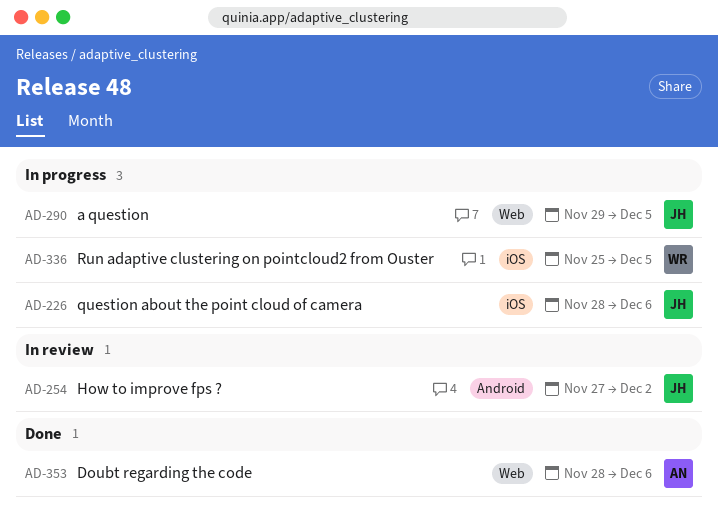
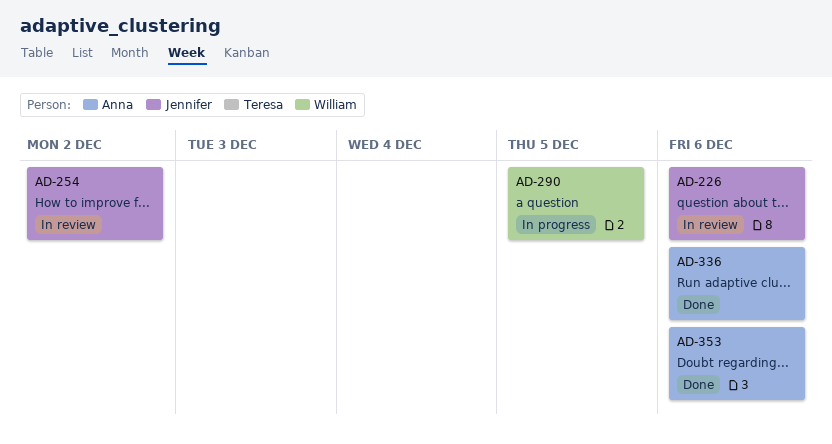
AD-226, status: In progress -> In review
AD-290, owner: Jennifer -> William
AD-336, status: In progress -> Done
AD-336, owner: William -> Anna
AD-336, due: Dec 5 -> Dec 6

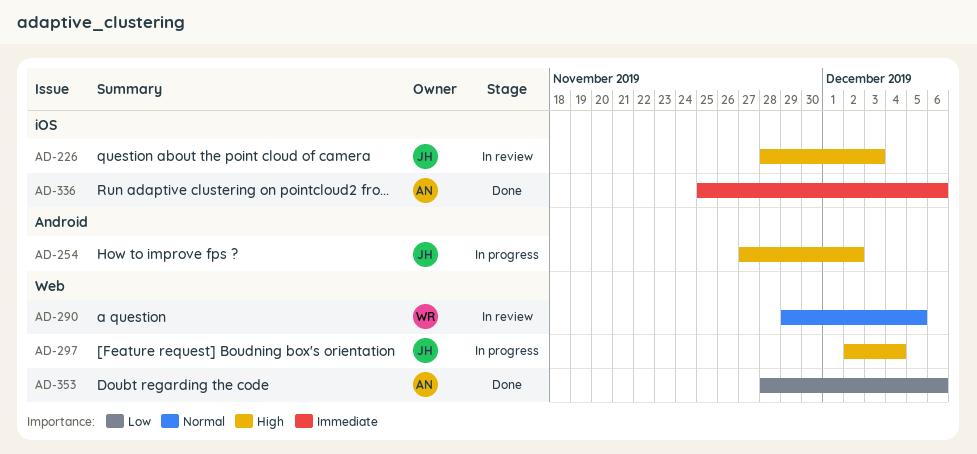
AD-226, due: Dec 6 -> Dec 3
AD-254, status: In review -> In progress
AD-290, status: In progress -> In review
AD-297: none -> present

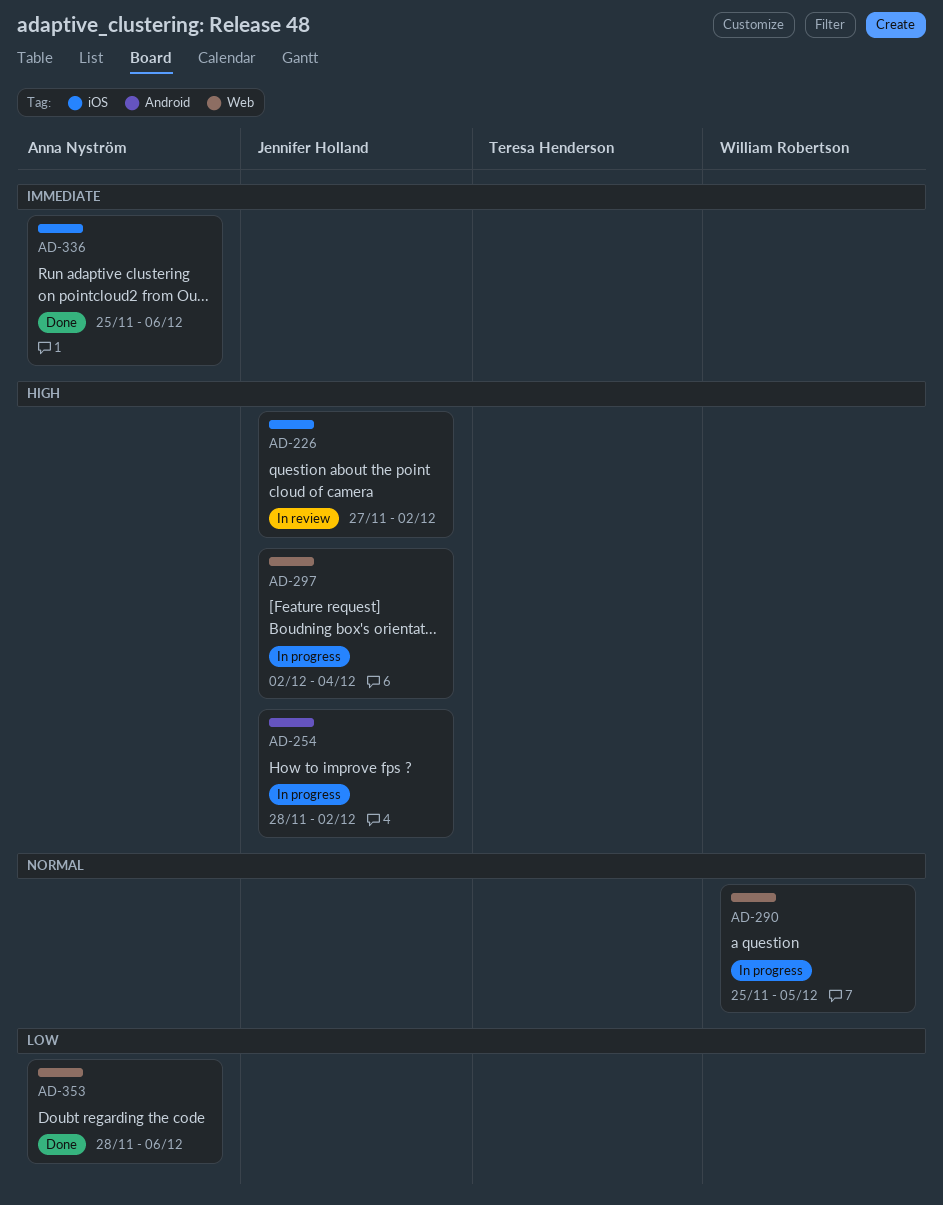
AD-226, start: Nov 28 -> Nov 27
AD-226, due: Dec 3 -> Dec 2
AD-254, start: Nov 27 -> Nov 28
AD-290, status: In review -> In progress
AD-290, start: Nov 29 -> Nov 25

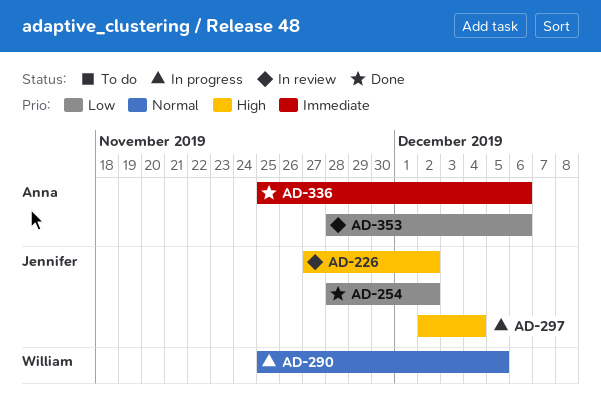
AD-254, status: In progress -> Done
AD-254, priority: High -> Low
AD-353, status: Done -> In review

